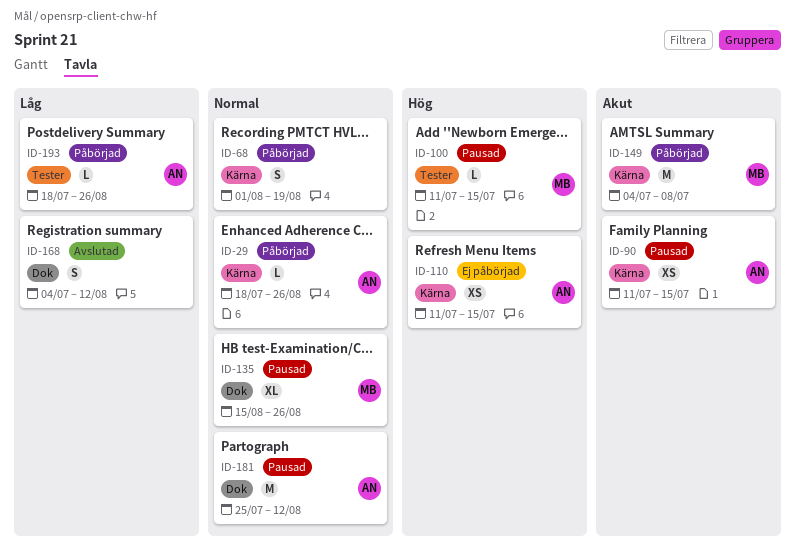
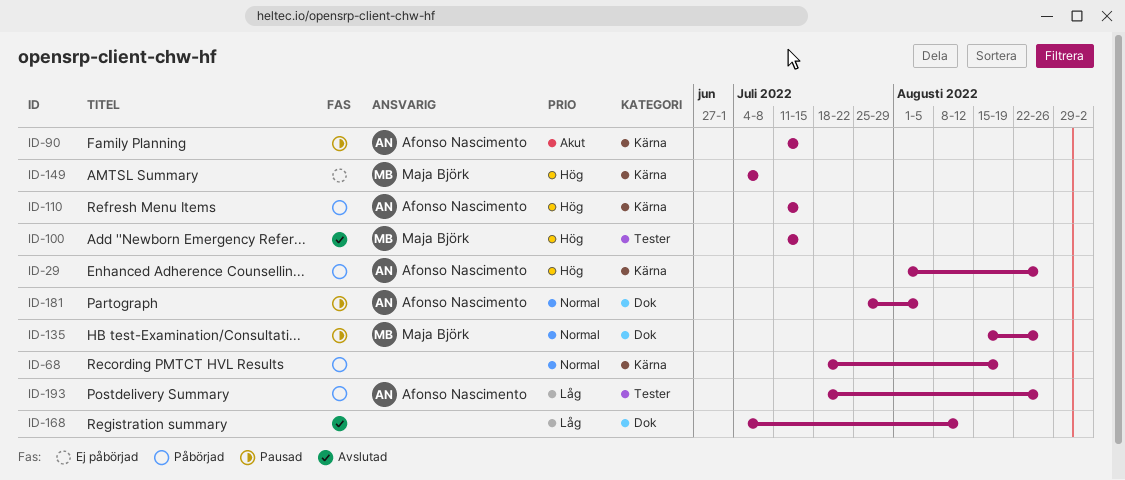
ID-29, priority: Normal -> Hög
ID-29, start: Jul 18 -> Aug 1
ID-68, start: Aug 1 -> Jul 18
ID-100, status: Pausad -> Avslutad
ID-110, status: Ej påbörjad -> Påbörjad
ID-149, status: Påbörjad -> Ej påbörjad
ID-149, priority: Akut -> Hög
ID-181, due: Aug 12 -> Aug 5

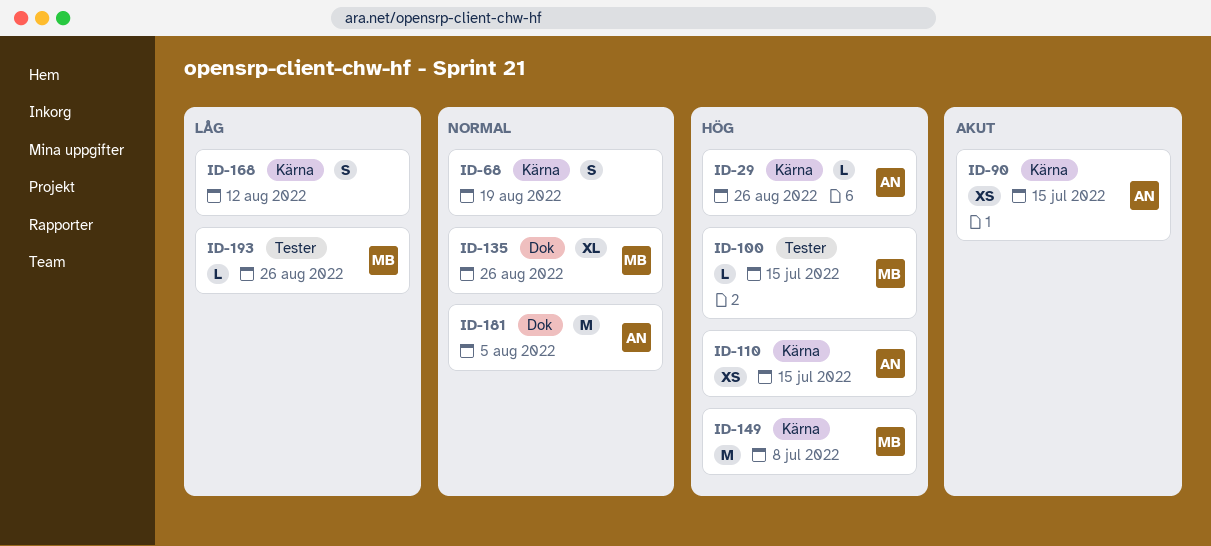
ID-168, label: Dok -> Kärna
ID-193, owner: Afonso Nascimento -> Maja Björk

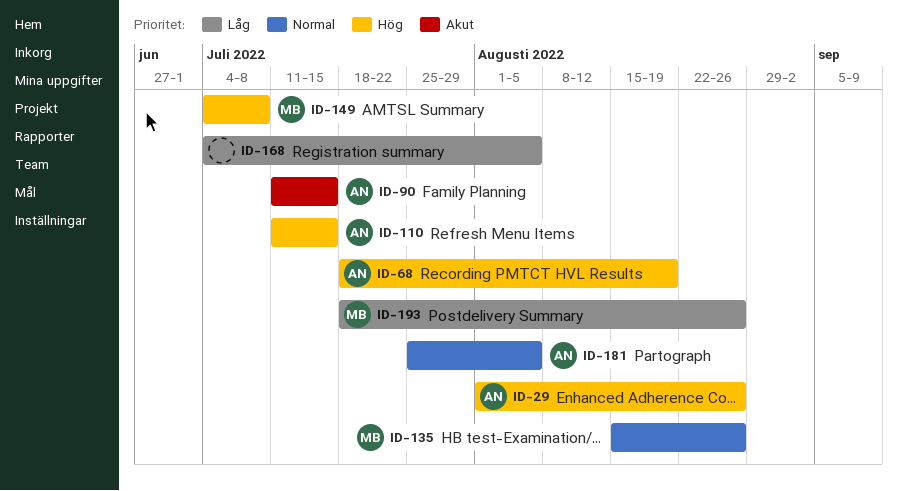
ID-68, owner: none -> AN
ID-68, priority: Normal -> Hög
ID-100: present -> none
ID-168, due: Aug 12 -> Aug 5

